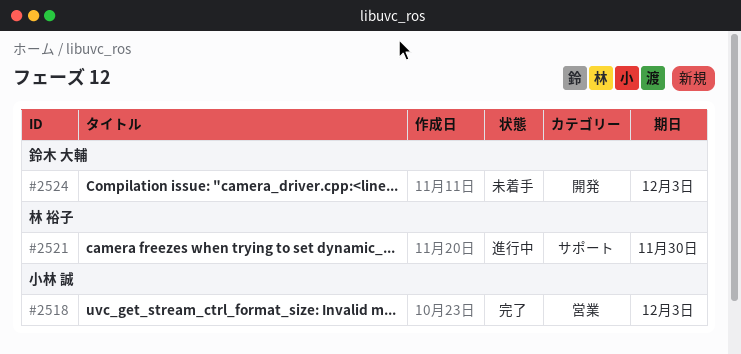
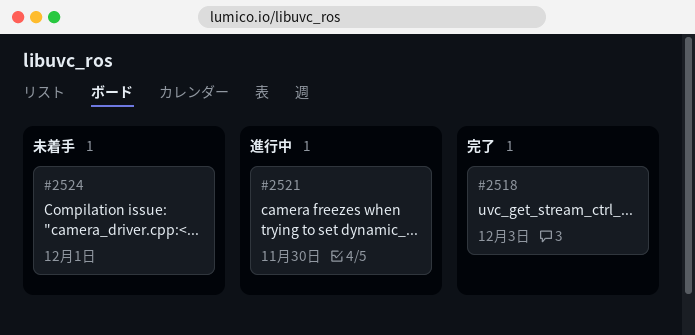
#2524, due: Dec 3 -> Dec 1

